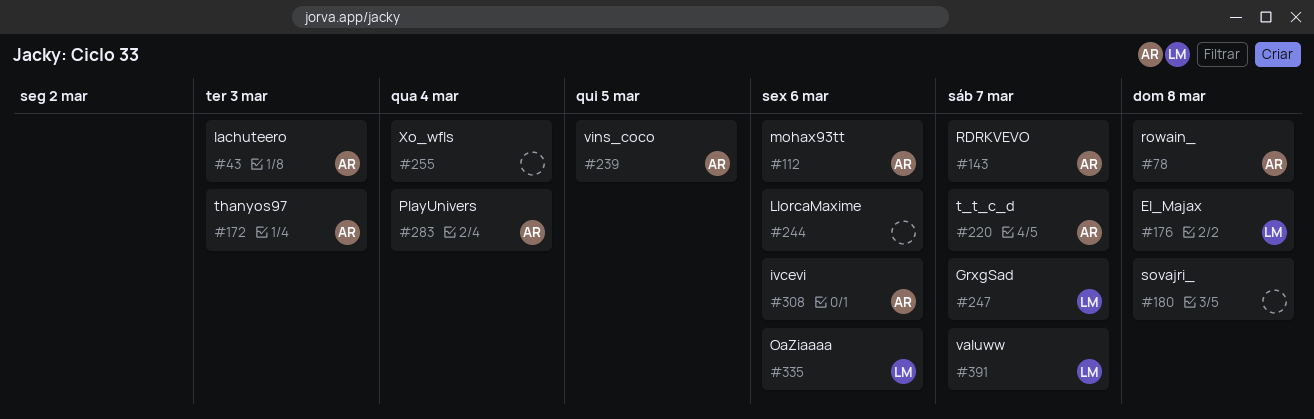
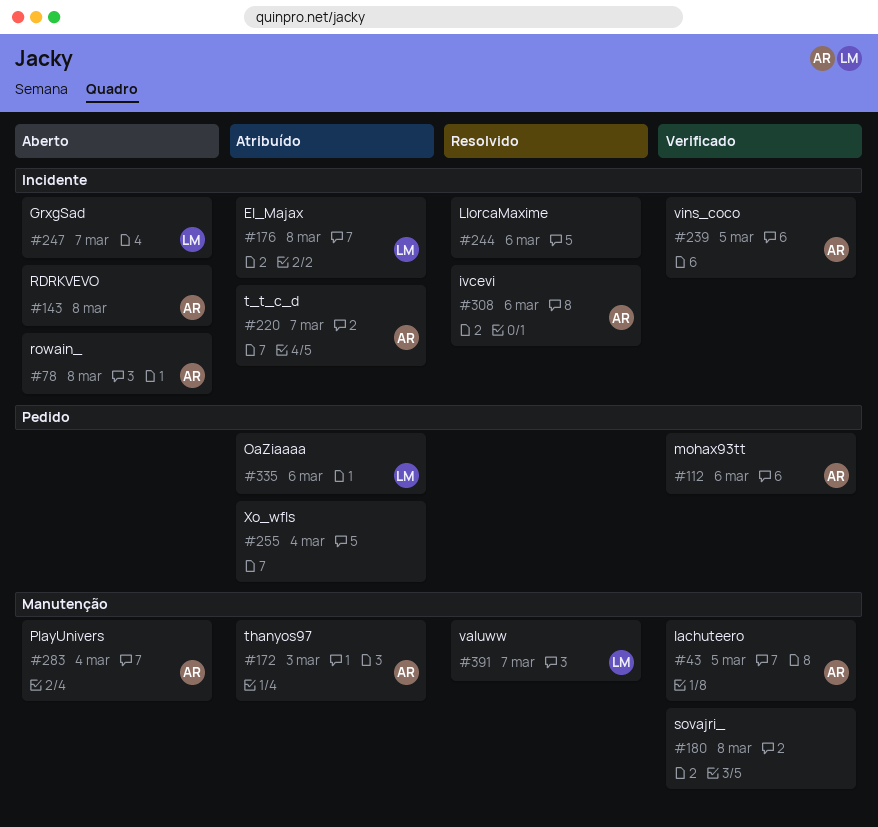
#43, due: Mar 3 -> Mar 5
#143, due: Mar 7 -> Mar 8

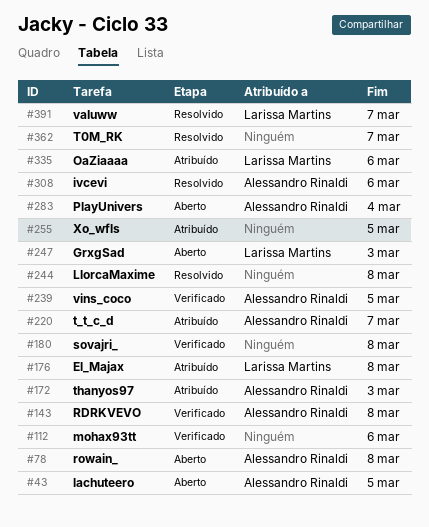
#43, status: Verificado -> Aberto
#112, owner: Alessandro Rinaldi -> none
#143, status: Aberto -> Verificado
#244, due: Mar 6 -> Mar 8
#247, due: Mar 7 -> Mar 3
#255, due: Mar 4 -> Mar 5
#362: none -> present

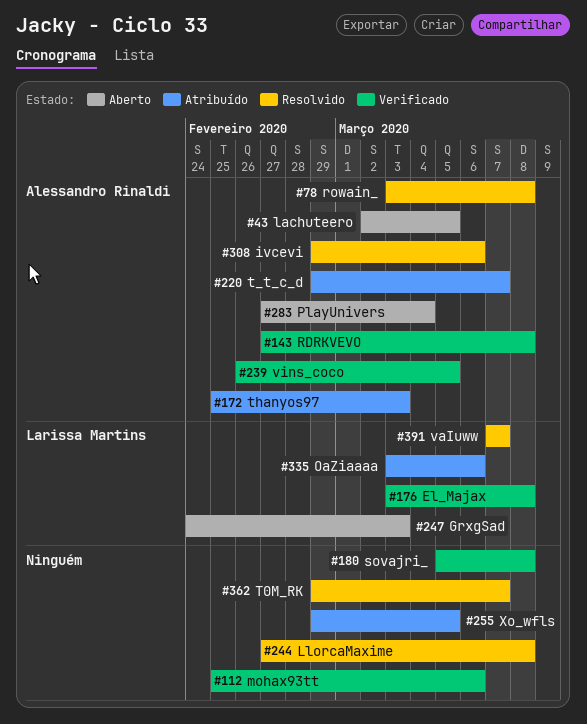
#78, status: Aberto -> Resolvido
#176, status: Atribuído -> Verificado

